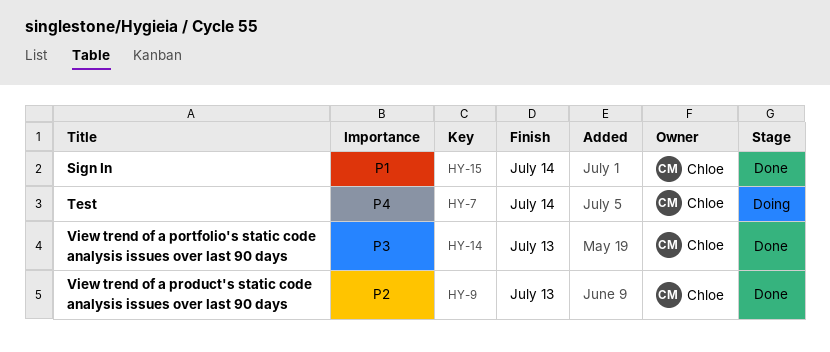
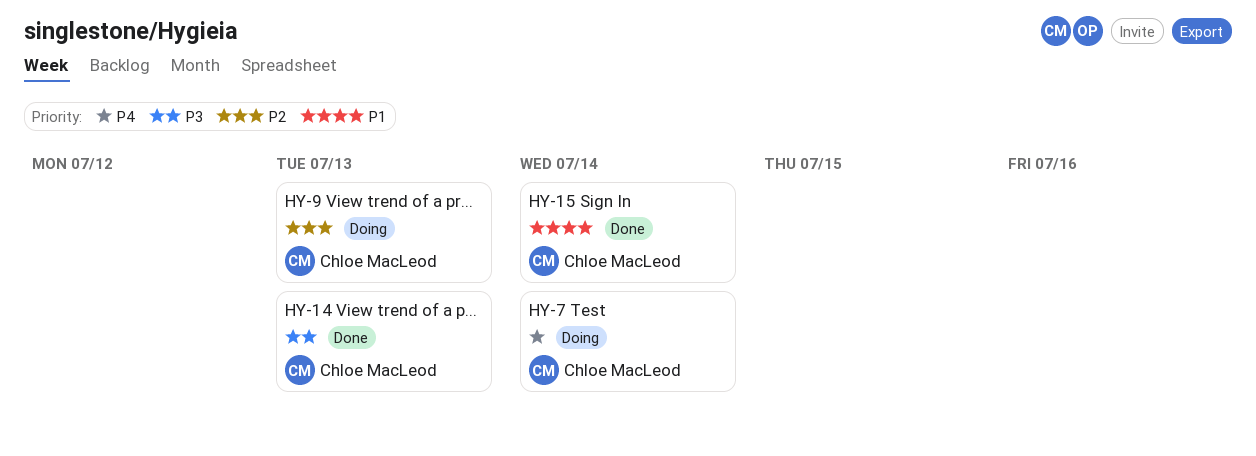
HY-9, status: Done -> Doing

